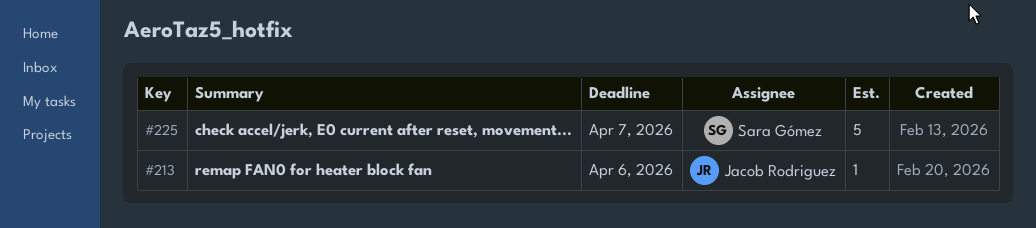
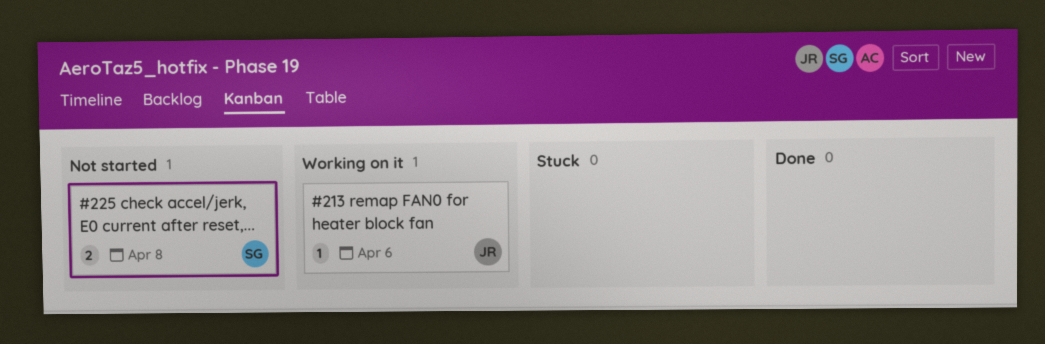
#225, estimate: 5 -> 2
#225, due: Apr 7 -> Apr 8

